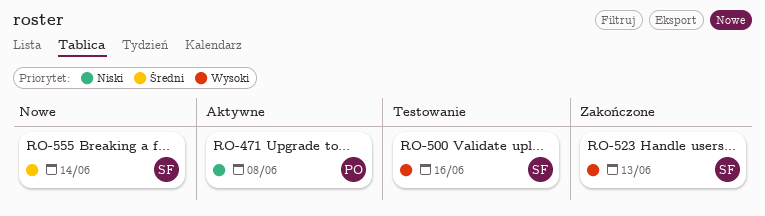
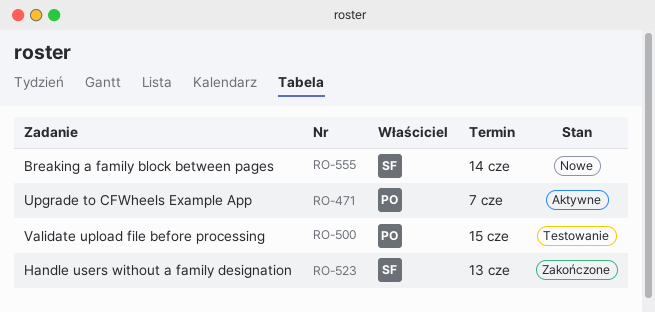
RO-471, due: Jun 8 -> Jun 7
RO-500, owner: SF -> PO
RO-500, due: Jun 16 -> Jun 15

